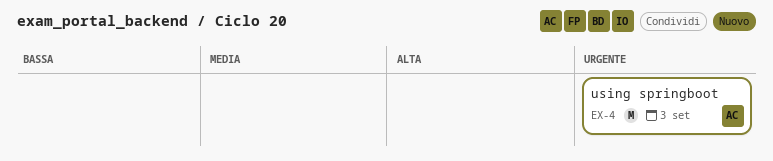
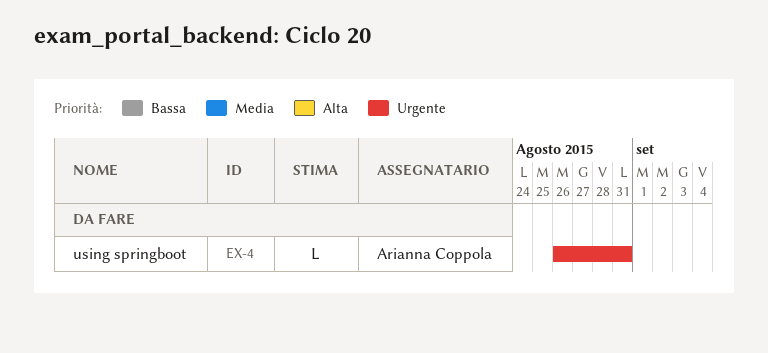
EX-4, estimate: M -> L
EX-4, due: Sep 3 -> Aug 31

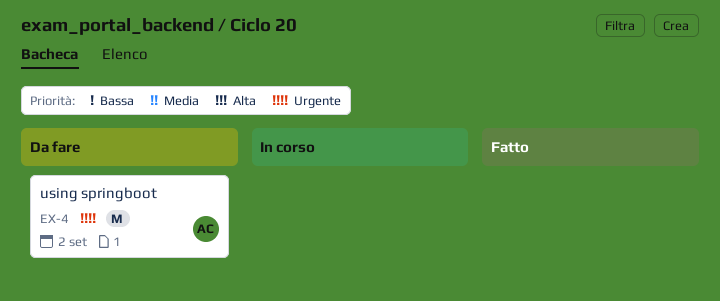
EX-4, estimate: L -> M
EX-4, due: Aug 31 -> Sep 2

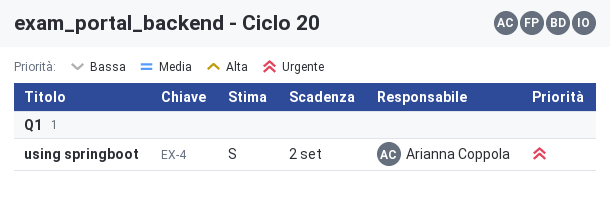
EX-4, estimate: M -> S

